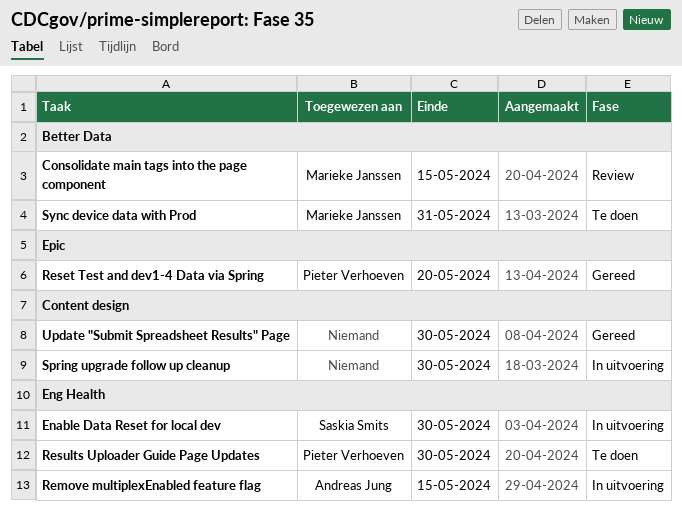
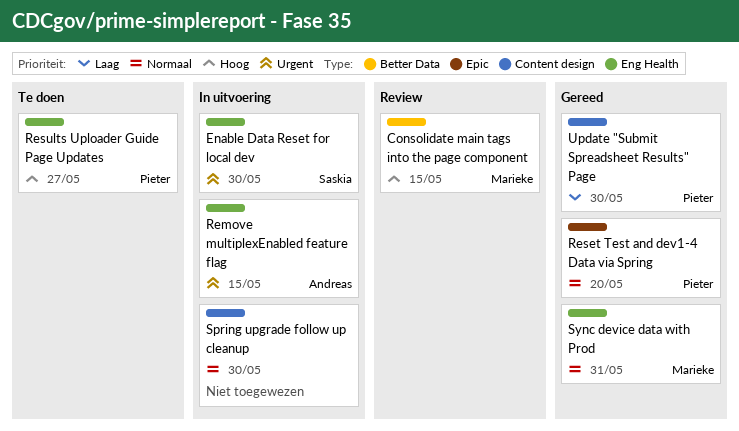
Results Uploader Guide Page Updates, due: May 30 -> May 27
Sync device data with Prod, status: Te doen -> Gereed
Sync device data with Prod, label: Better Data -> Eng Health
Update "Submit Spreadsheet Results" Page, owner: none -> Pieter Verhoeven

